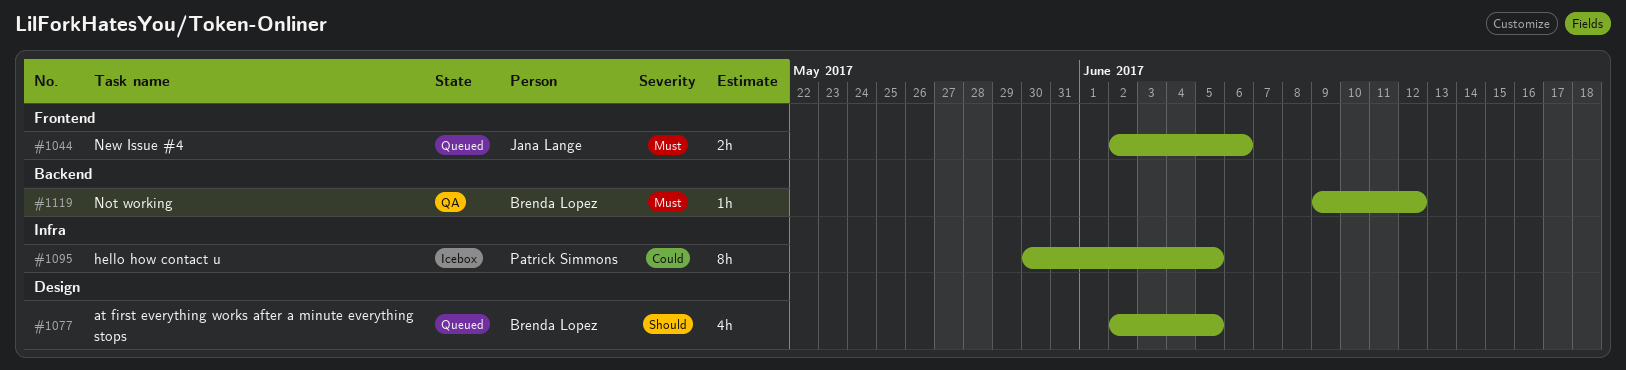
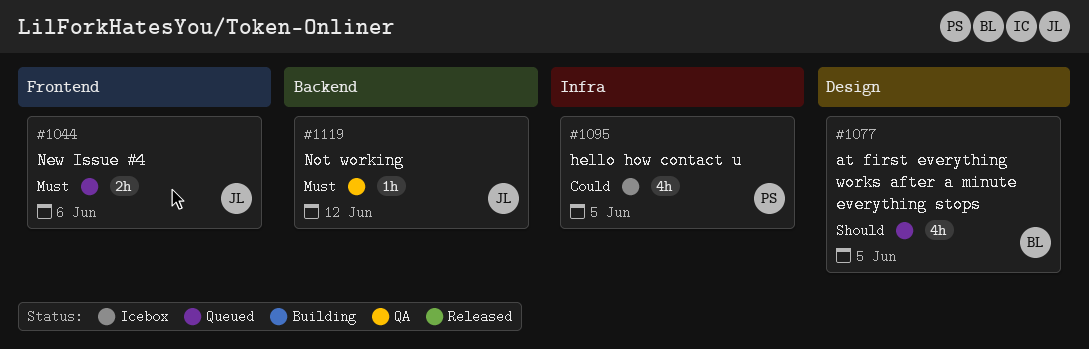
#1095, estimate: 8h -> 4h
#1119, owner: Brenda Lopez -> Jana Lange

